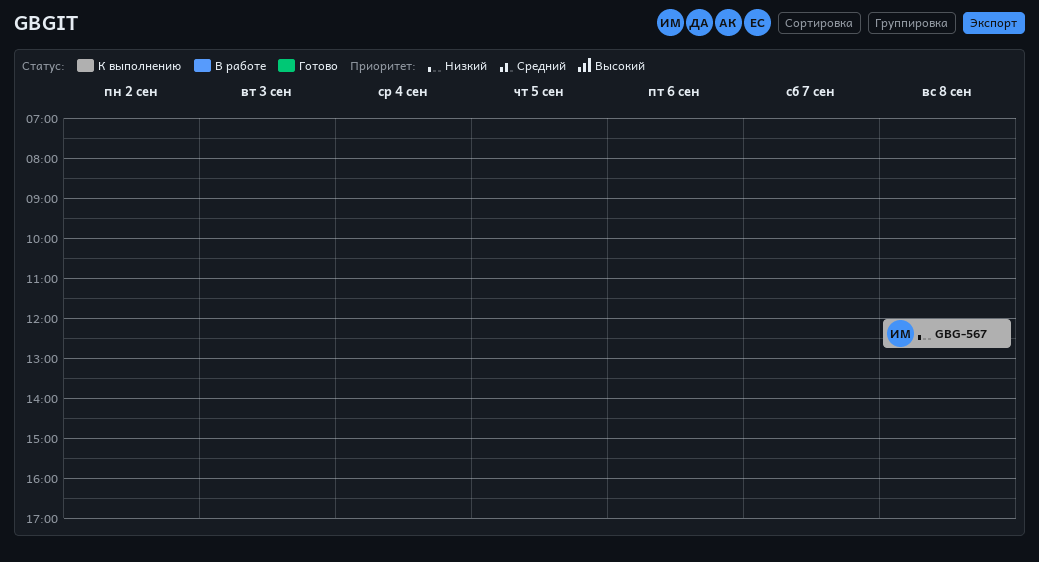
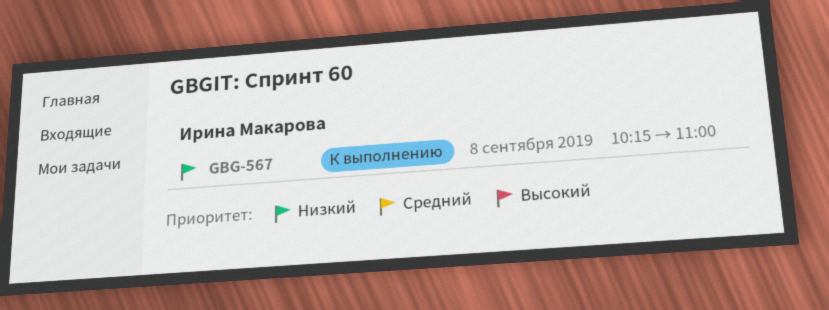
GBG-567, begins: 12:00 -> 10:15
GBG-567, ends: 12:45 -> 11:00

